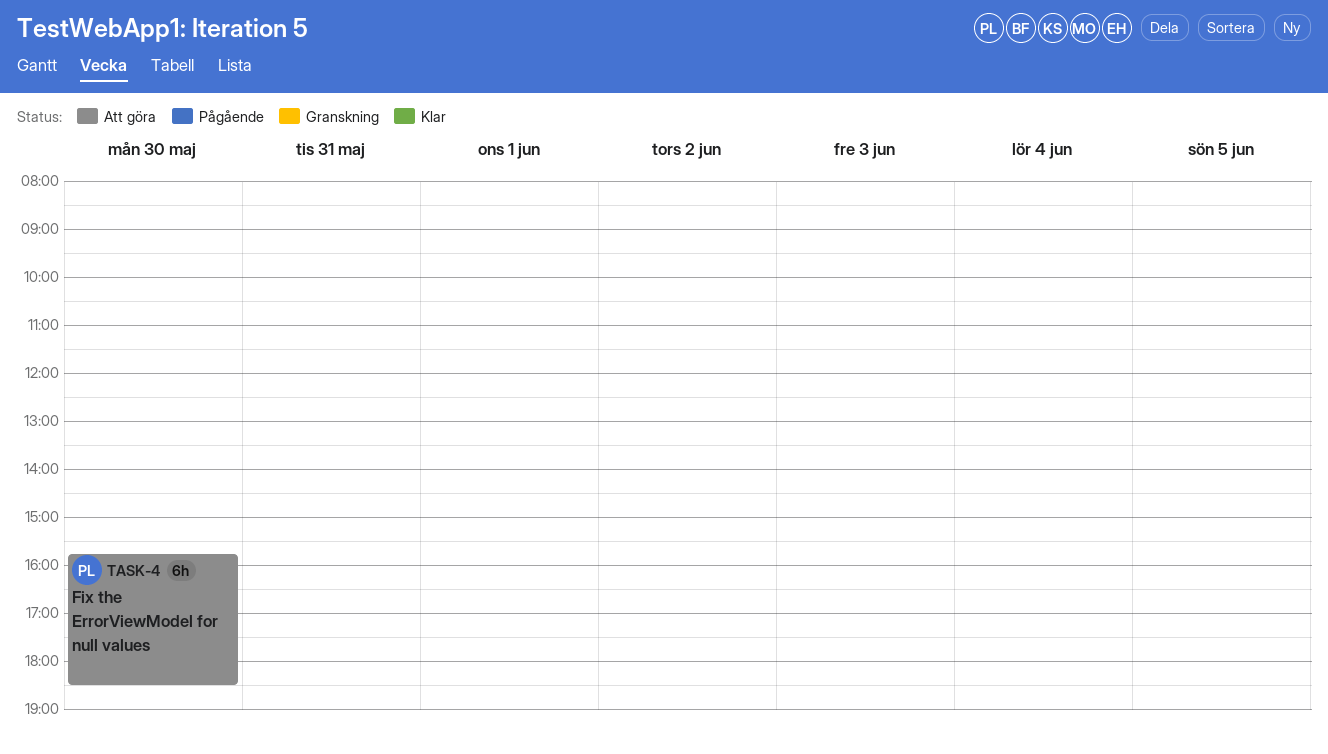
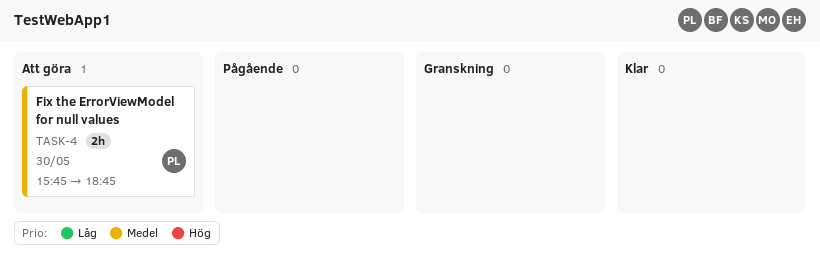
TASK-4, estimate: 6h -> 2h
TASK-4, ends: 18:30 -> 18:45

